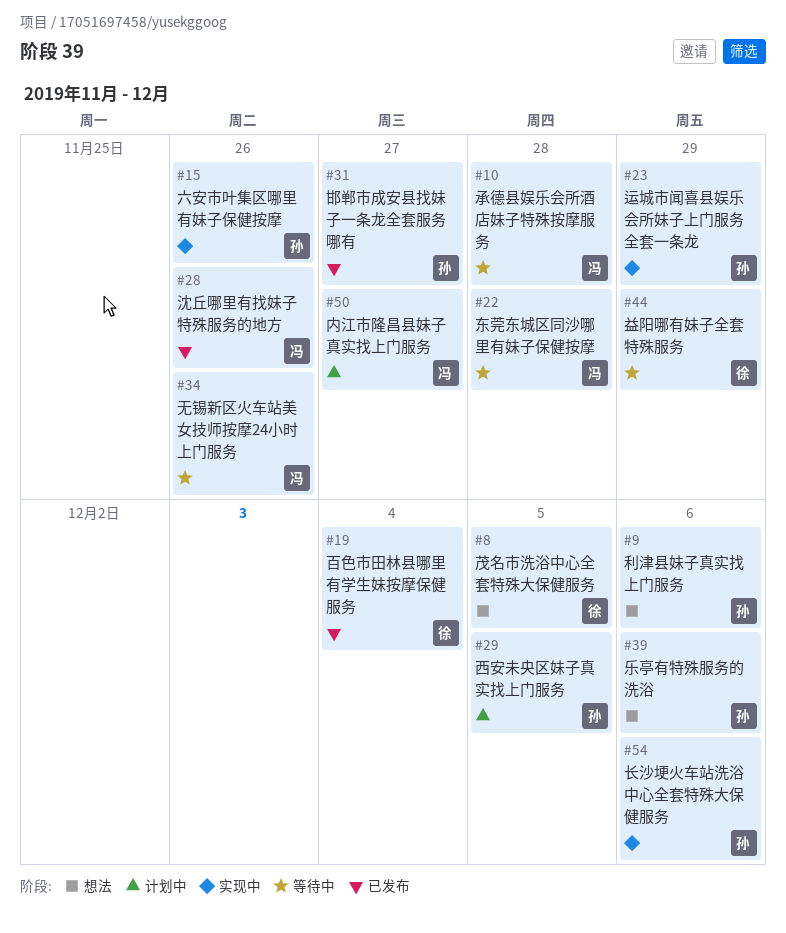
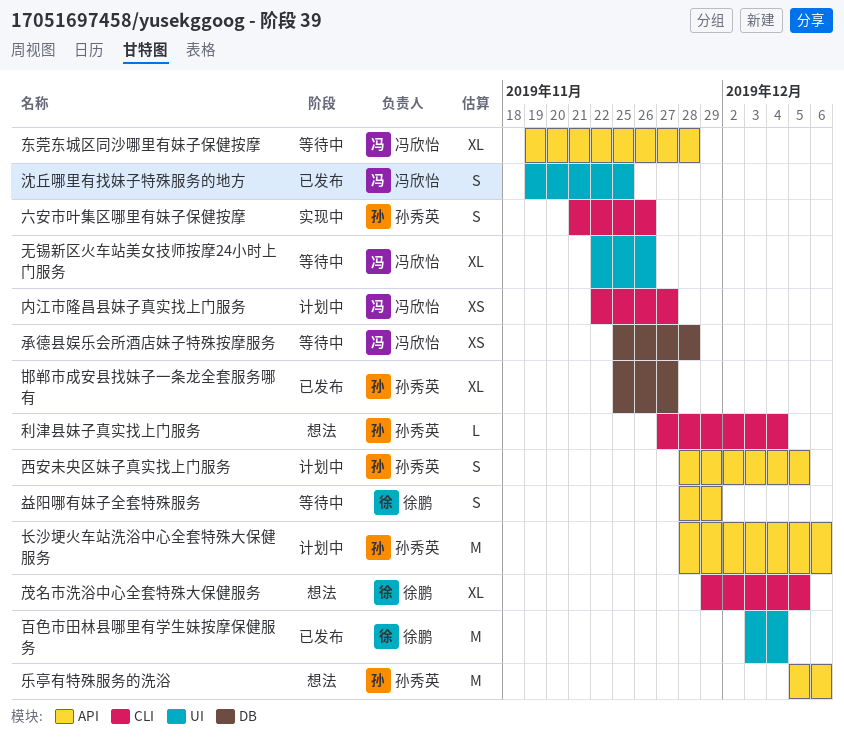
利津县妹子真实找上门服务, due: Dec 6 -> Dec 4
沈丘哪里有找妹子特殊服务的地方, due: Nov 26 -> Nov 25
运城市闻喜县娱乐会所妹子上门服务全套一条龙: present -> none
长沙埂火车站洗浴中心全套特殊大保健服务, status: 实现中 -> 计划中

